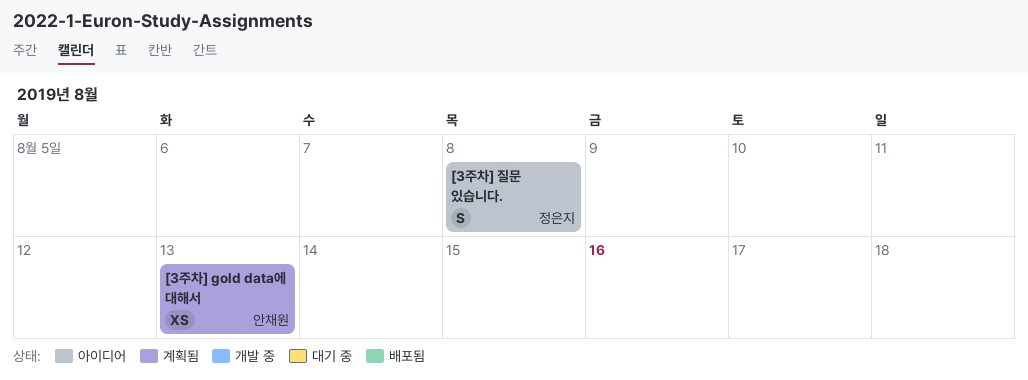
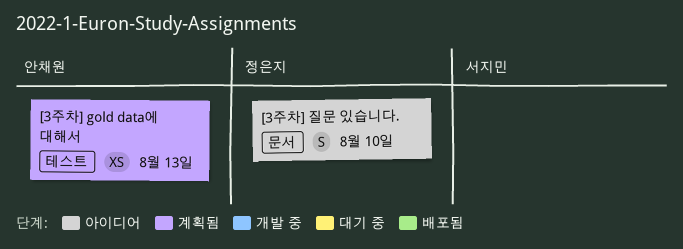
[3주차] 질문 있습니다., due: Aug 8 -> Aug 10

